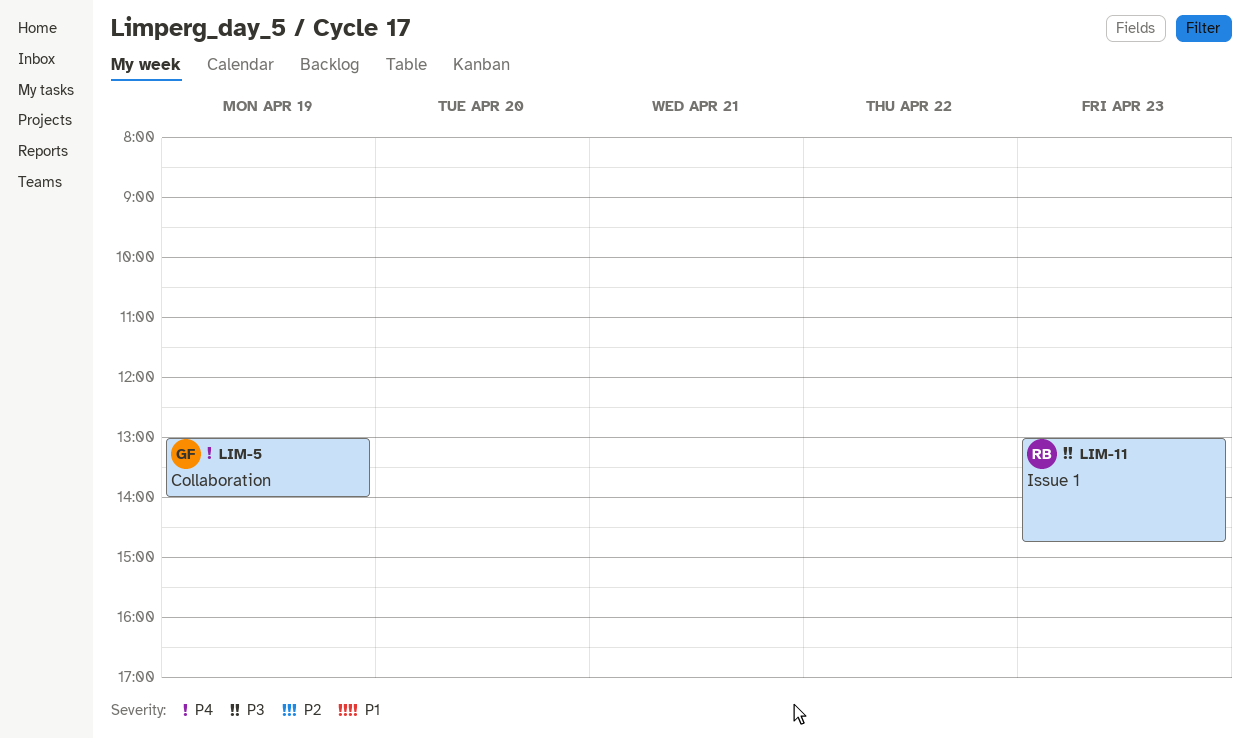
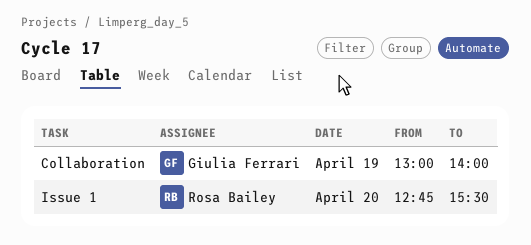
Issue 1, day: Apr 23 -> Apr 20
Issue 1, begins: 13:00 -> 12:45
Issue 1, ends: 14:45 -> 15:30

